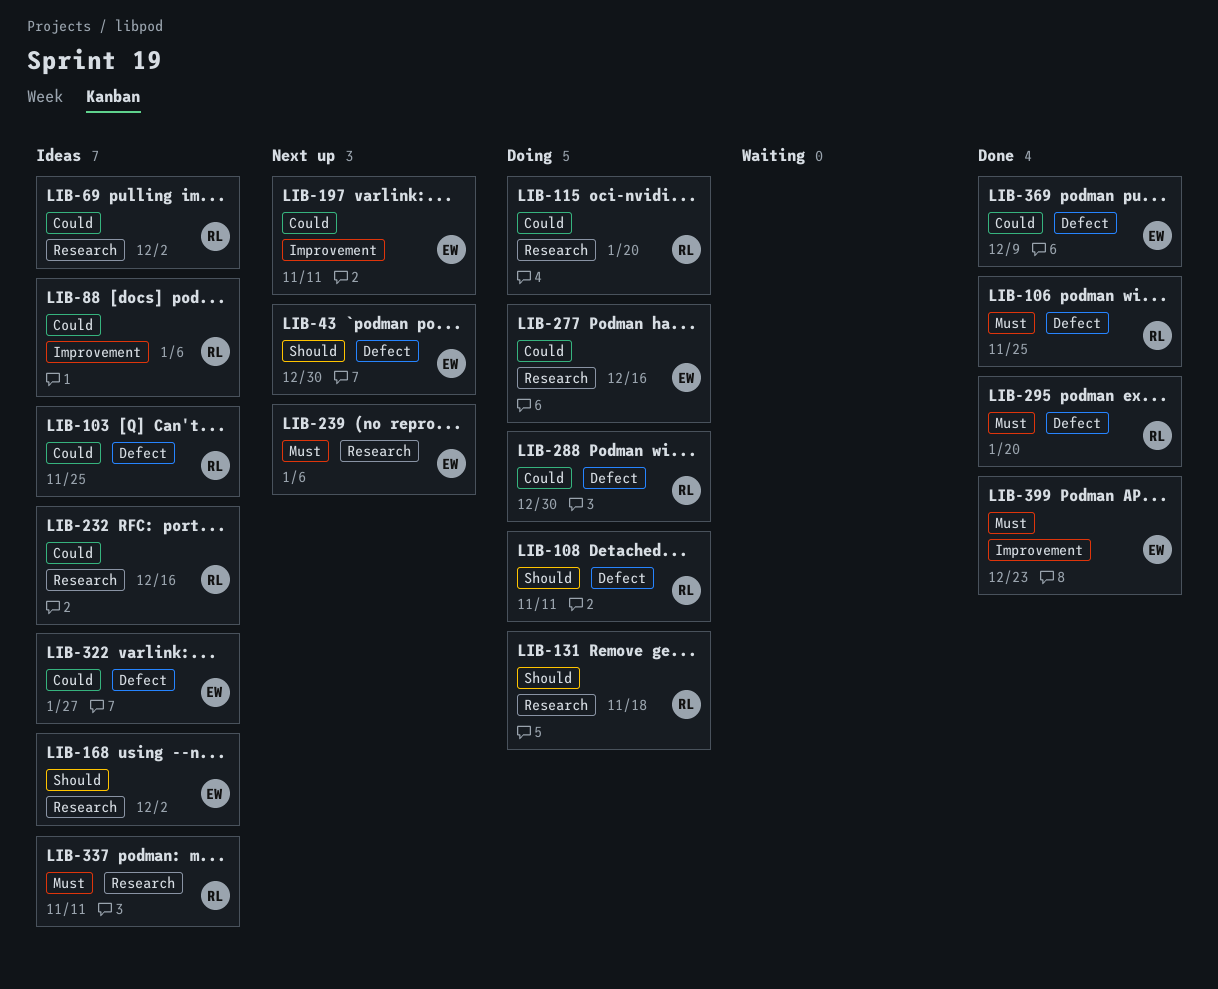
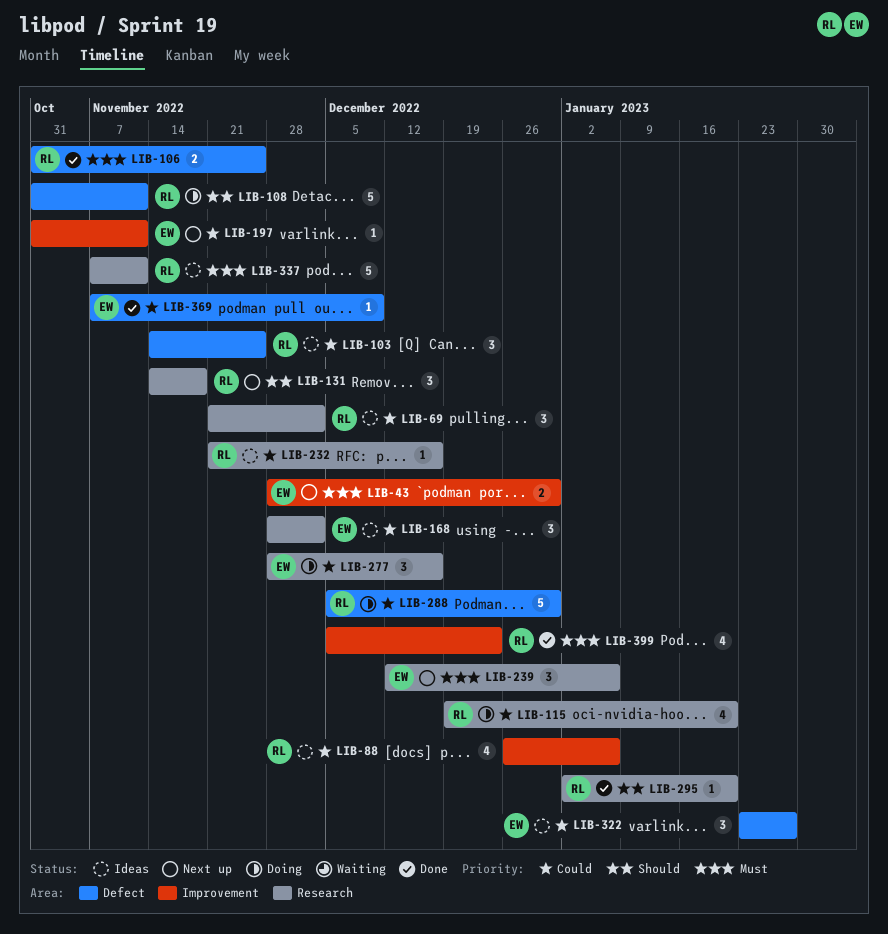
LIB-43, priority: Should -> Must
LIB-43, label: Defect -> Improvement
LIB-131, status: Doing -> Next up
LIB-168, priority: Should -> Could
LIB-295, priority: Must -> Should
LIB-295, label: Defect -> Research
LIB-399, owner: EW -> RL

